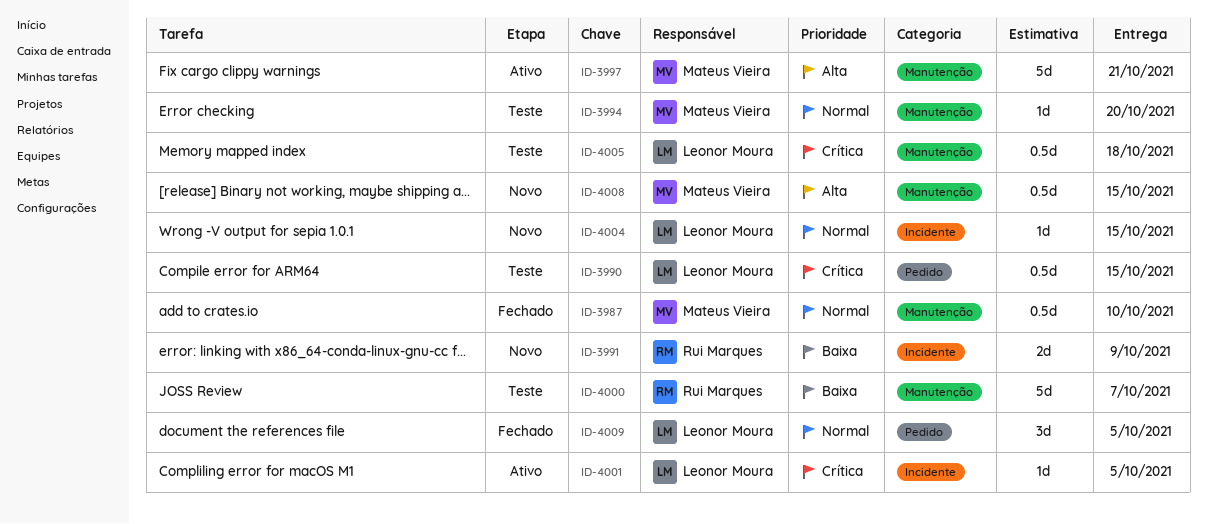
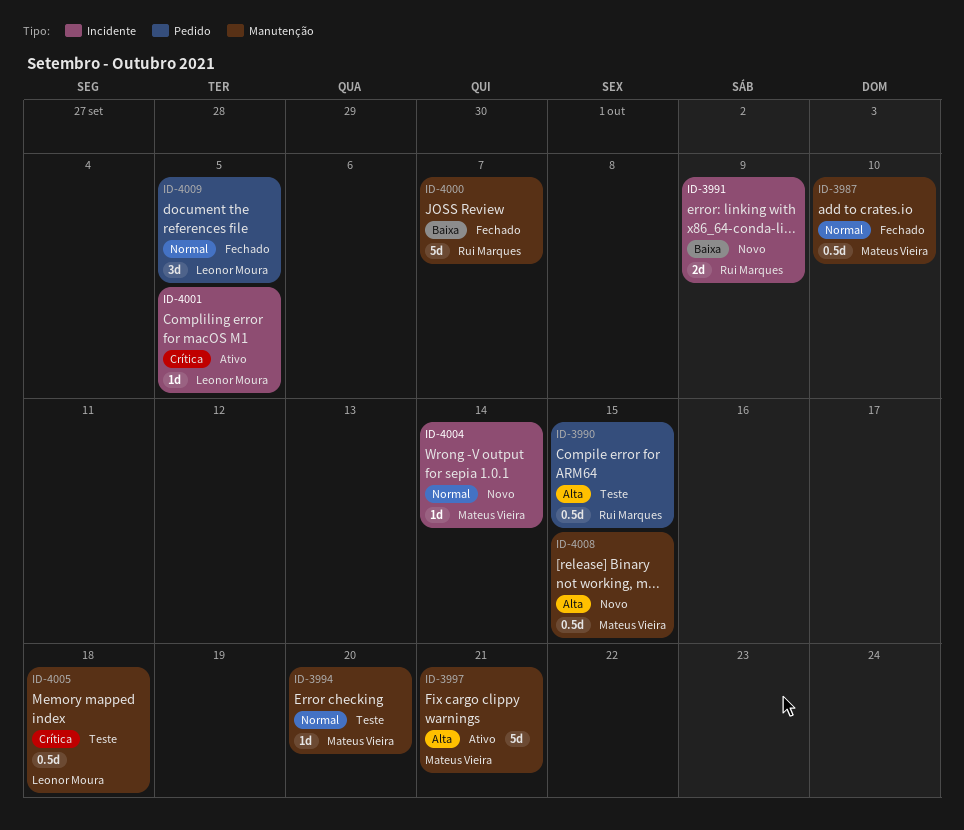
ID-3990, owner: Leonor Moura -> Rui Marques
ID-3990, priority: Crítica -> Alta
ID-4000, status: Teste -> Fechado
ID-4004, owner: Leonor Moura -> Mateus Vieira
ID-4004, due: Oct 15 -> Oct 14

